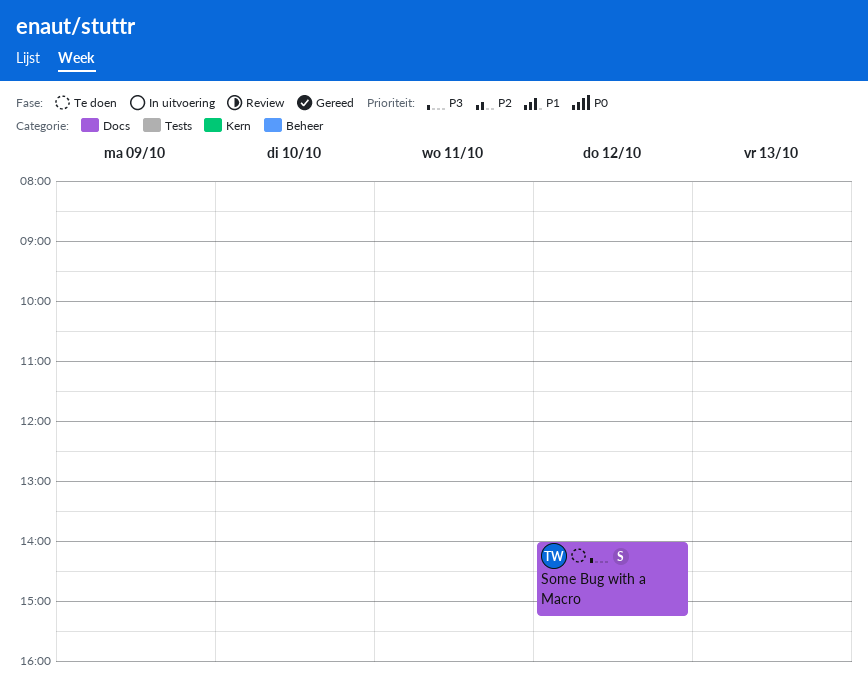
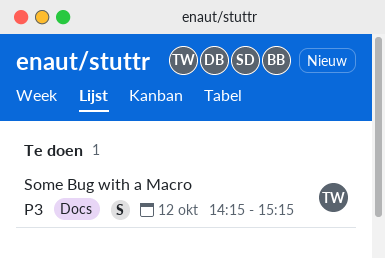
Some Bug with a Macro, begins: 14:00 -> 14:15

